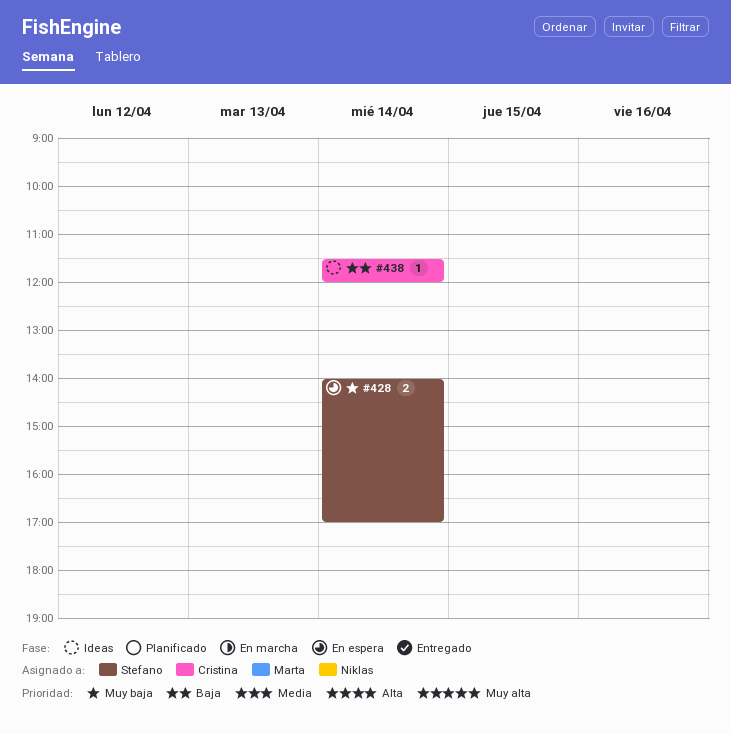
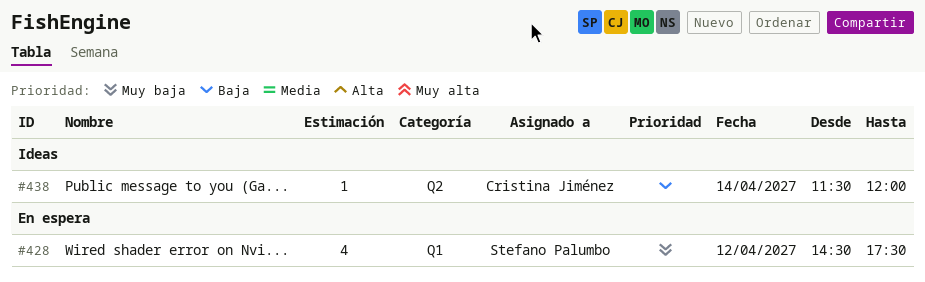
#428, estimate: 2 -> 4
#428, day: Apr 14 -> Apr 12
#428, begins: 14:00 -> 14:30
#428, ends: 17:00 -> 17:30

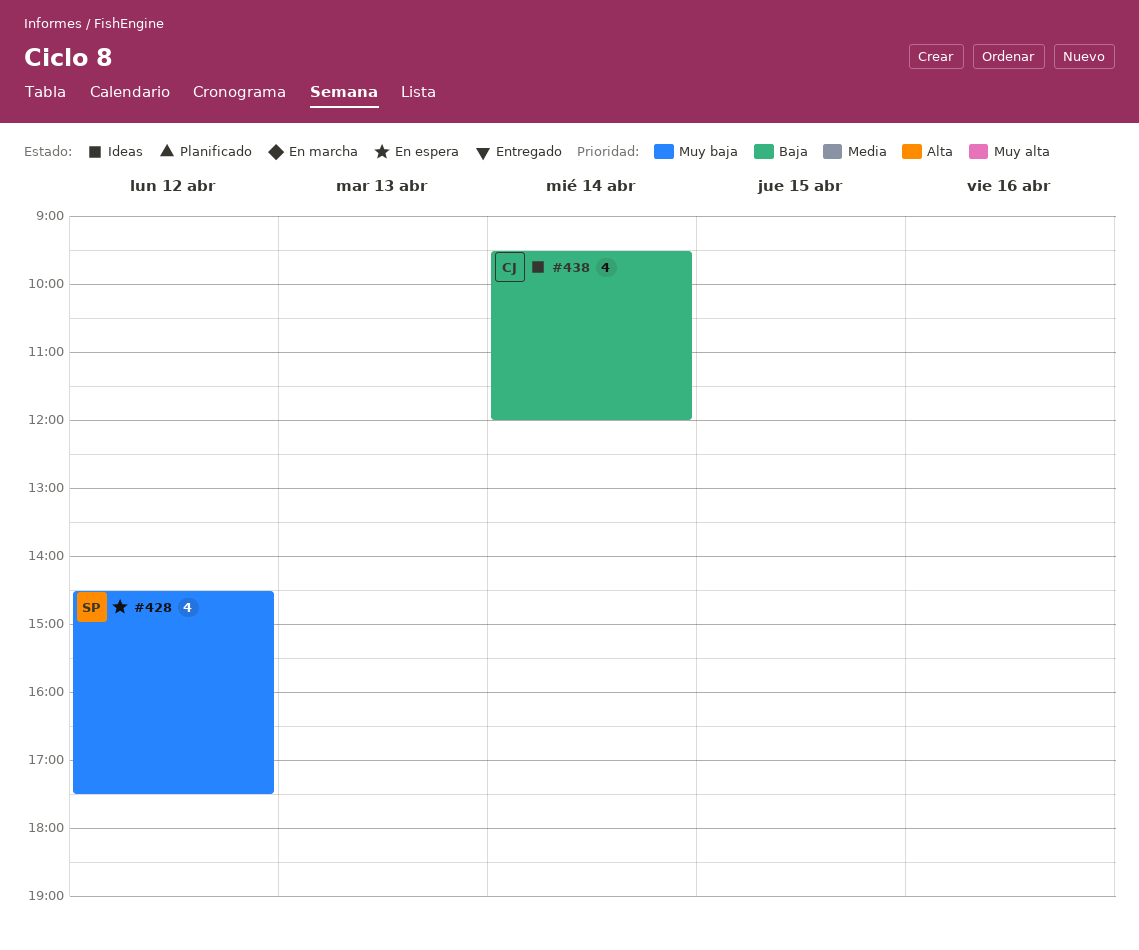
#438, estimate: 1 -> 4
#438, begins: 11:30 -> 09:30

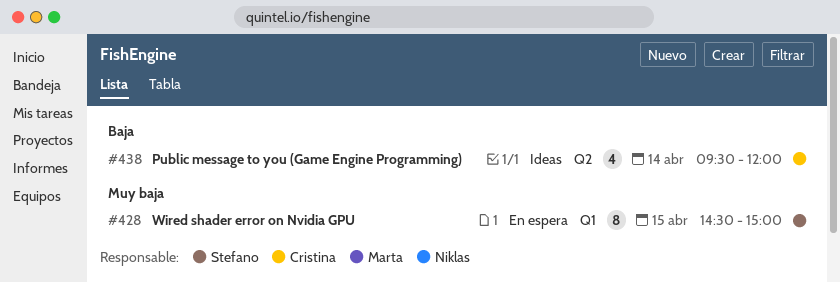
#428, estimate: 4 -> 8
#428, day: Apr 12 -> Apr 15
#428, ends: 17:30 -> 15:00

